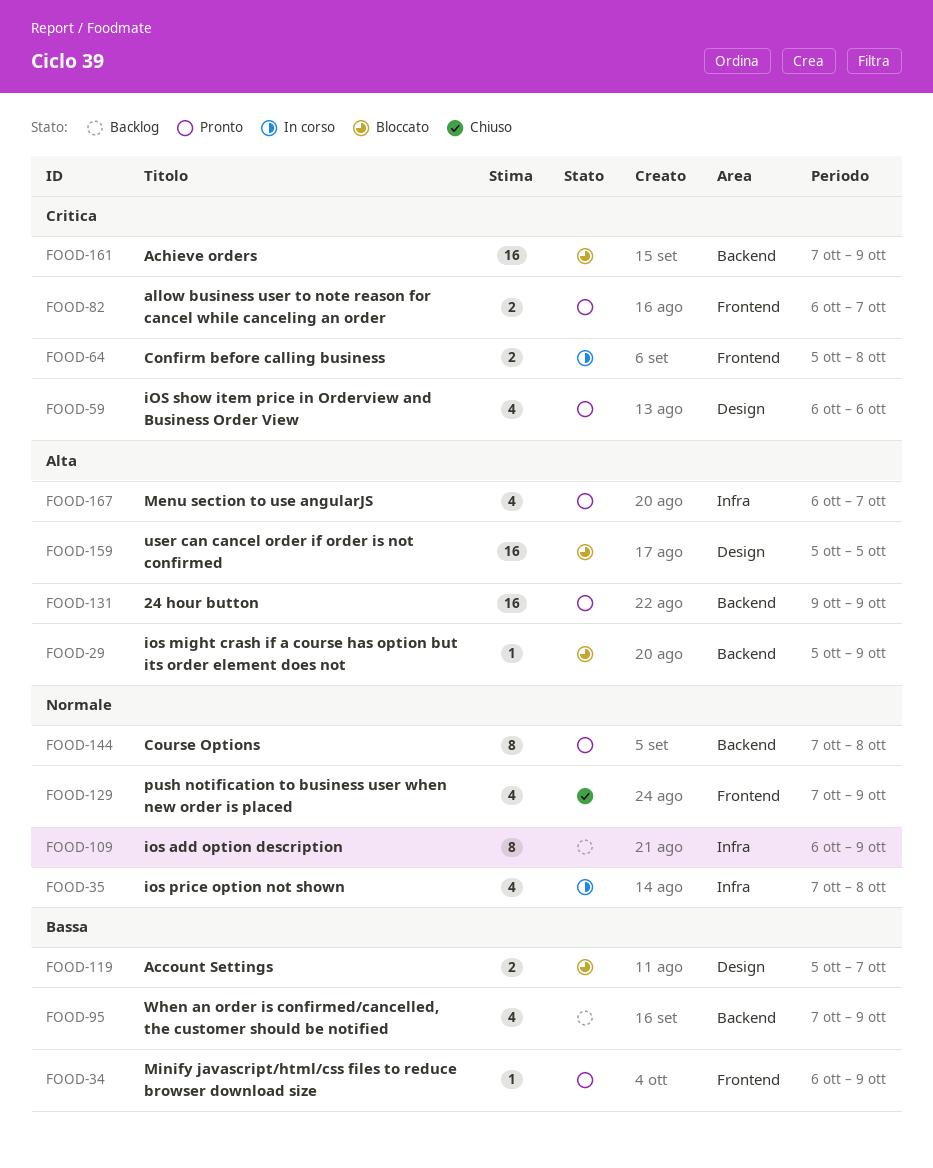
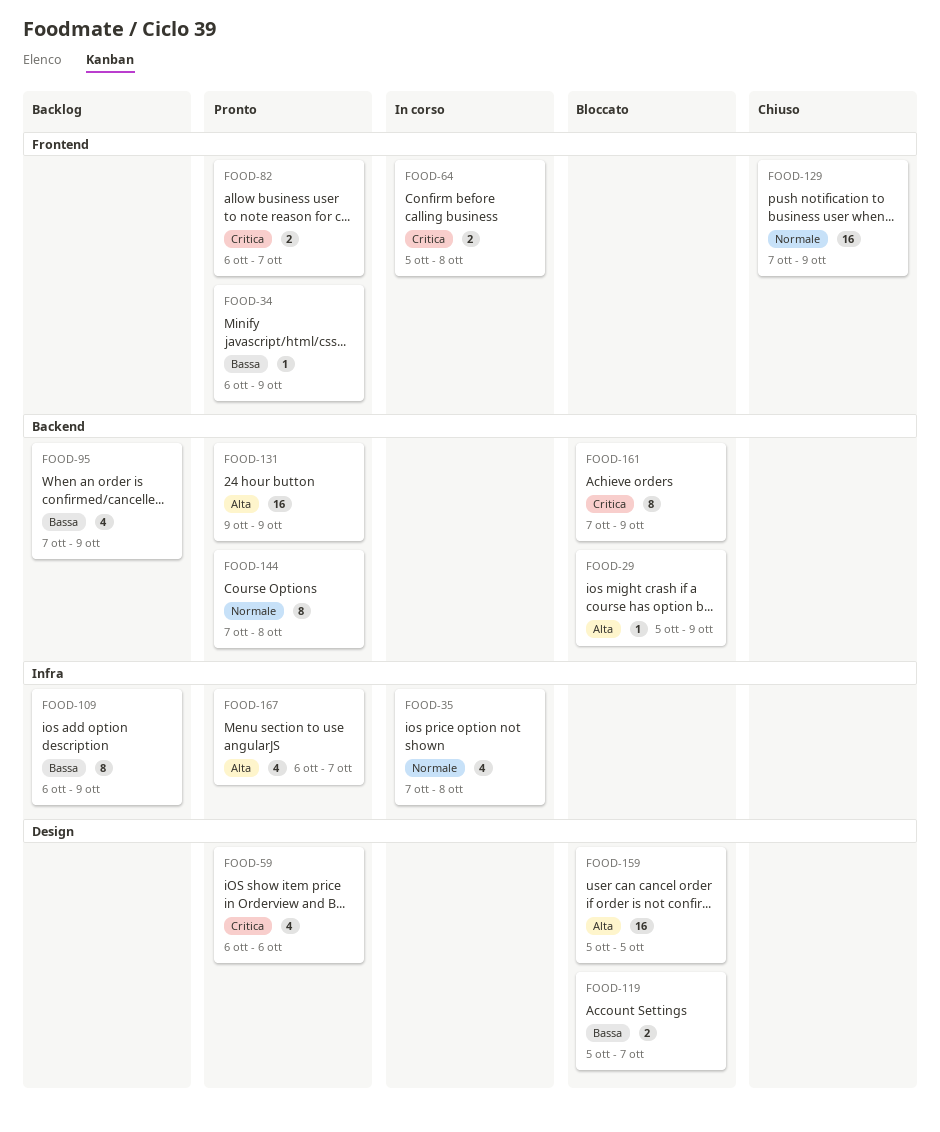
FOOD-109, priority: Normale -> Bassa
FOOD-129, estimate: 4 -> 16
FOOD-161, estimate: 16 -> 8

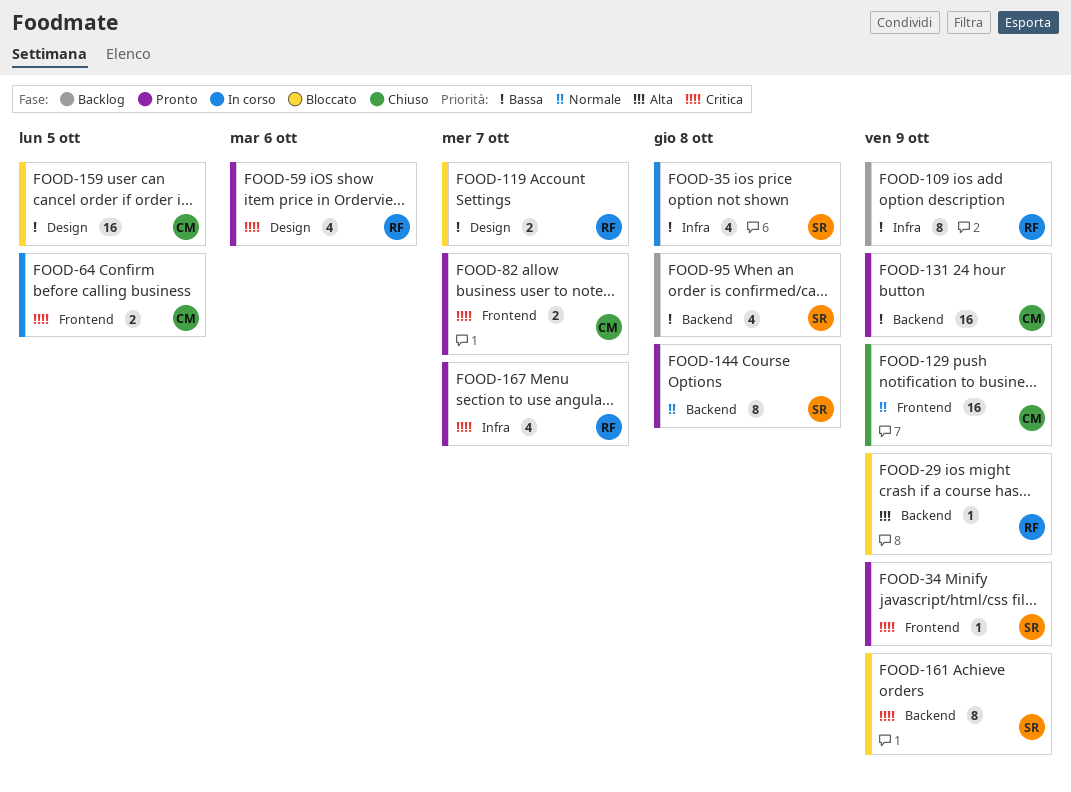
FOOD-34, priority: Bassa -> Critica
FOOD-35, priority: Normale -> Bassa
FOOD-64, due: Oct 8 -> Oct 5
FOOD-95, due: Oct 9 -> Oct 8
FOOD-131, priority: Alta -> Bassa
FOOD-159, priority: Alta -> Bassa
FOOD-167, priority: Alta -> Critica

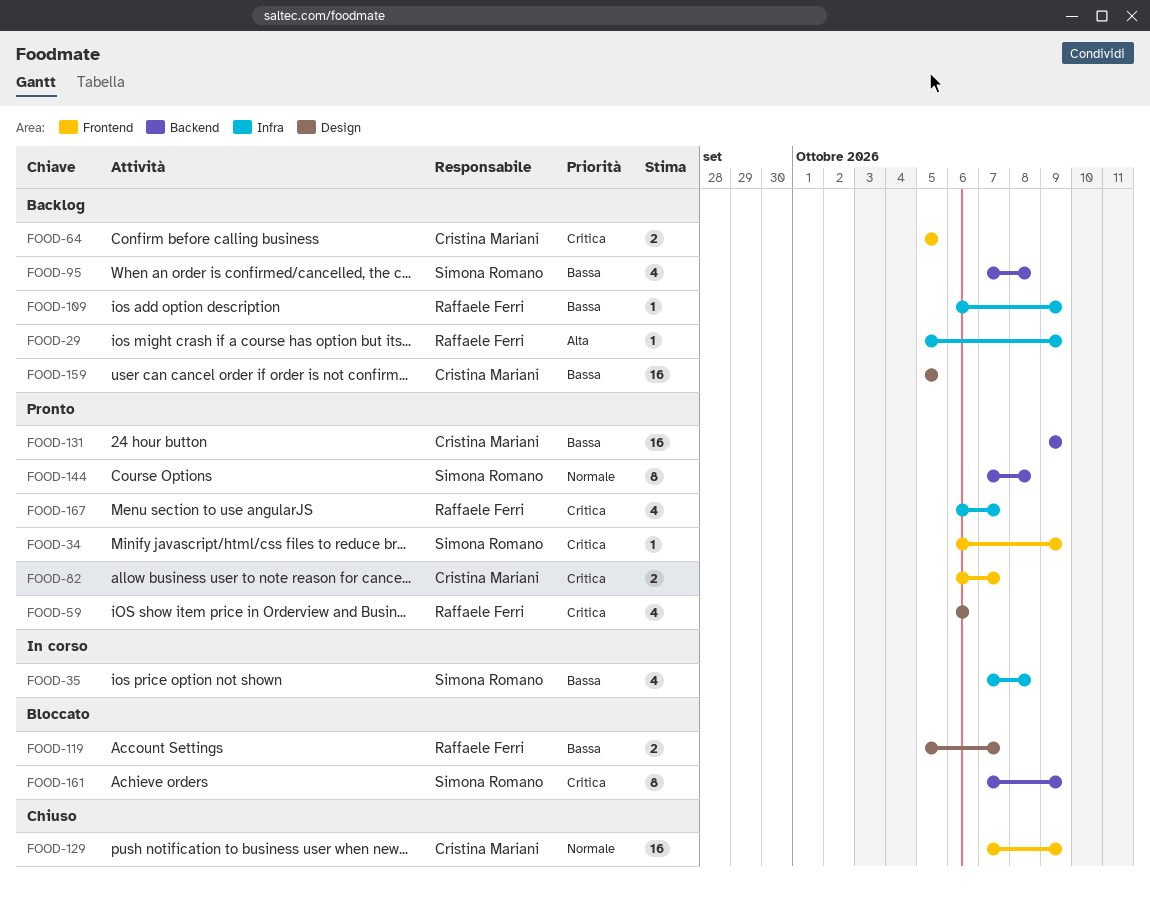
FOOD-29, status: Bloccato -> Backlog
FOOD-29, label: Backend -> Infra
FOOD-64, status: In corso -> Backlog
FOOD-109, estimate: 8 -> 1
FOOD-159, status: Bloccato -> Backlog

